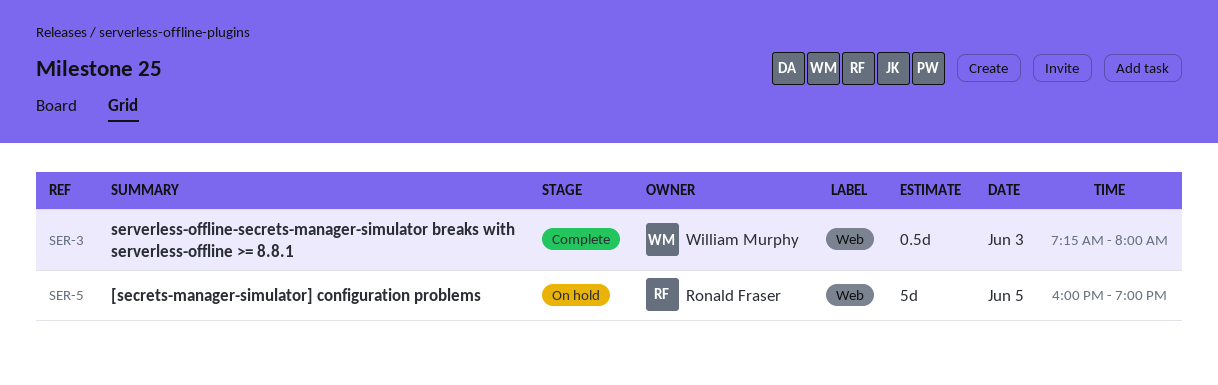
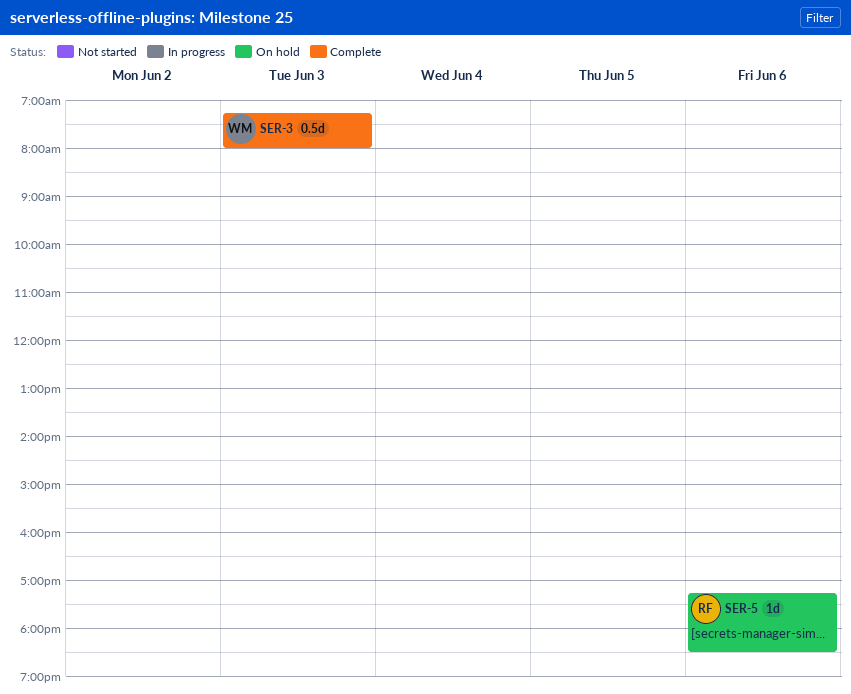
SER-5, estimate: 5d -> 1d
SER-5, day: Jun 5 -> Jun 6
SER-5, begins: 16:00 -> 17:15
SER-5, ends: 19:00 -> 18:30

